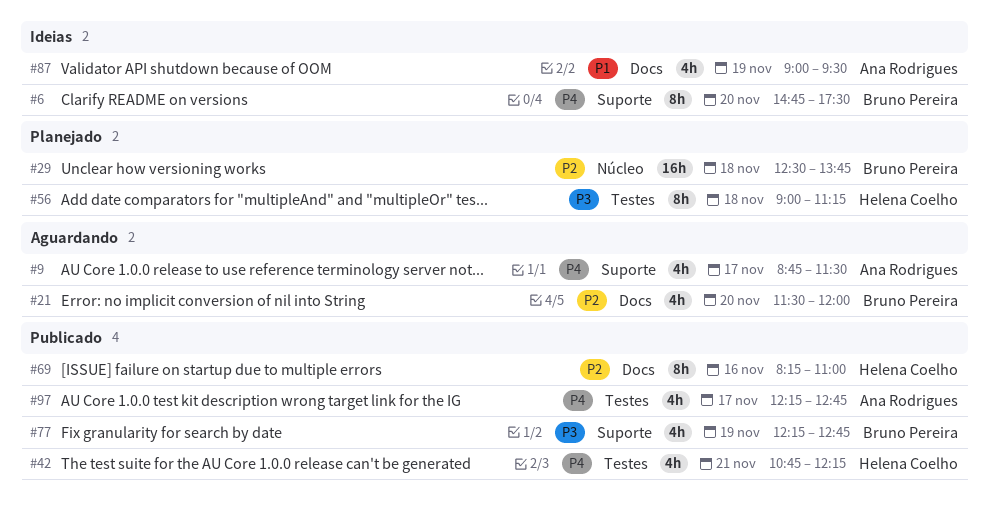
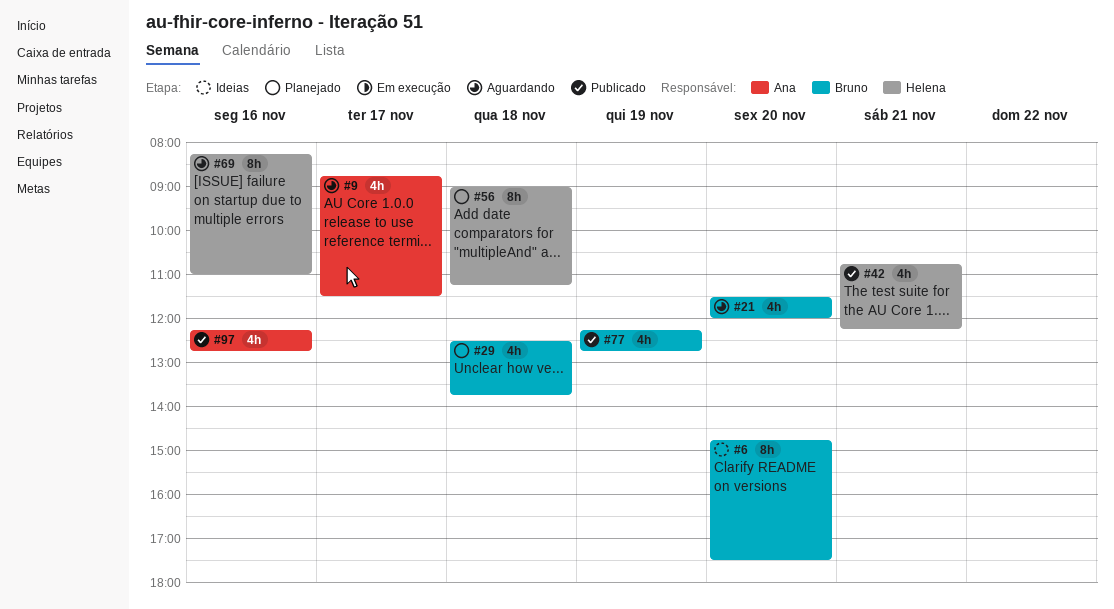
#29, estimate: 16h -> 4h
#69, status: Publicado -> Aguardando
#87: present -> none
#97, day: Nov 17 -> Nov 16

